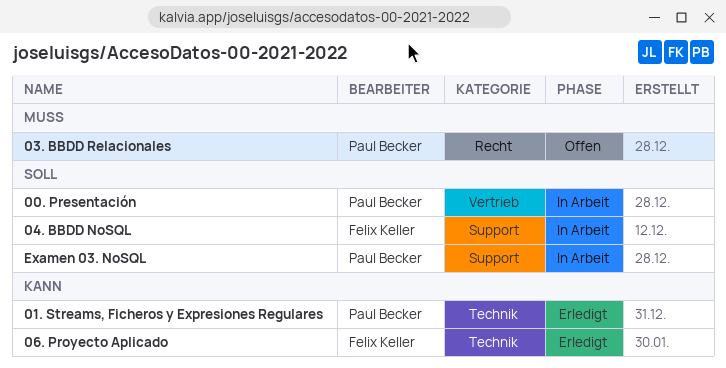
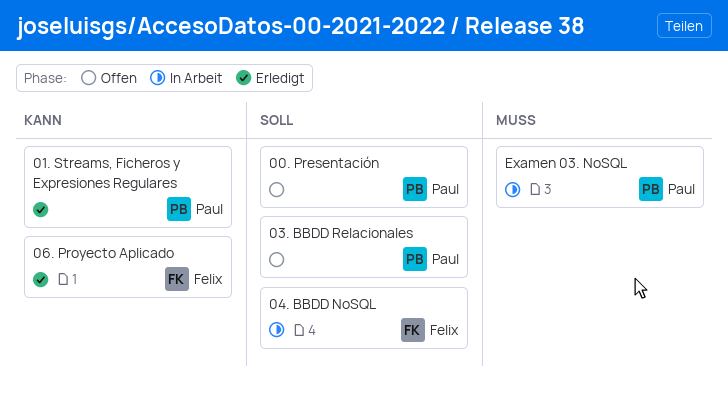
00. Presentación, status: In Arbeit -> Offen
03. BBDD Relacionales, priority: Muss -> Soll
Examen 03. NoSQL, priority: Soll -> Muss

